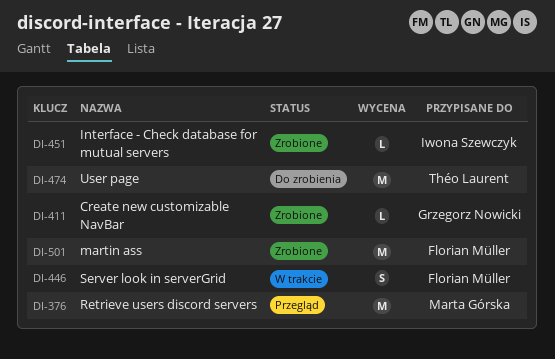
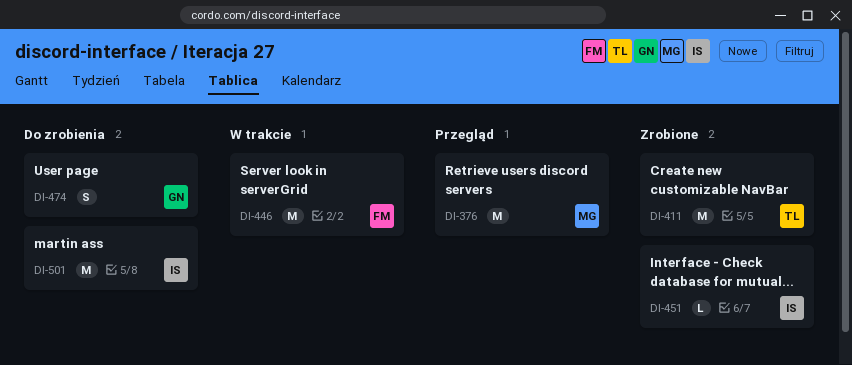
DI-411, owner: Grzegorz Nowicki -> Théo Laurent
DI-411, estimate: L -> M
DI-446, estimate: S -> M
DI-474, owner: Théo Laurent -> Grzegorz Nowicki
DI-474, estimate: M -> S
DI-501, status: Zrobione -> Do zrobienia
DI-501, owner: Florian Müller -> Iwona Szewczyk

